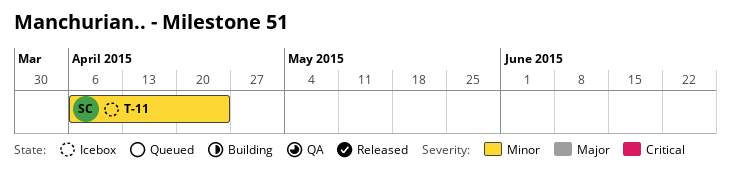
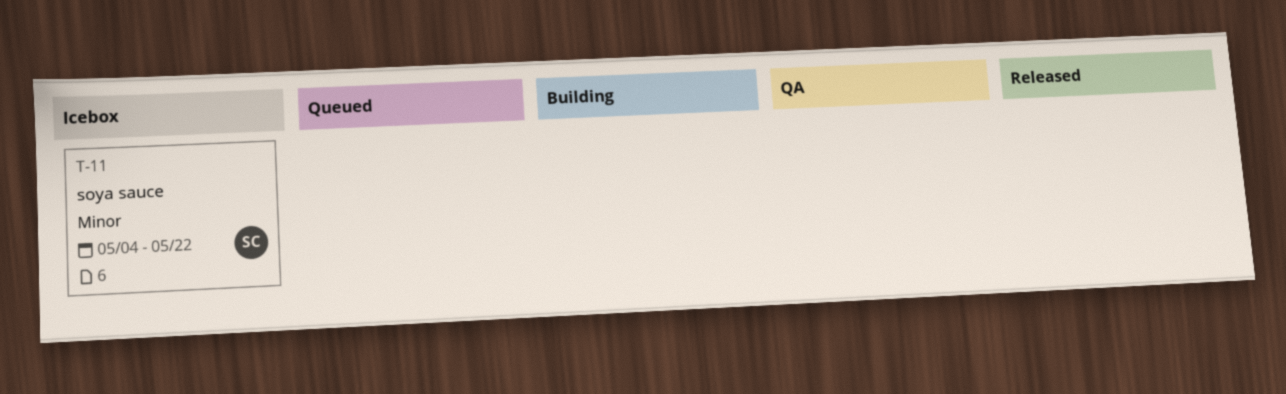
T-11, start: Apr 6 -> May 4
T-11, due: Apr 24 -> May 22

